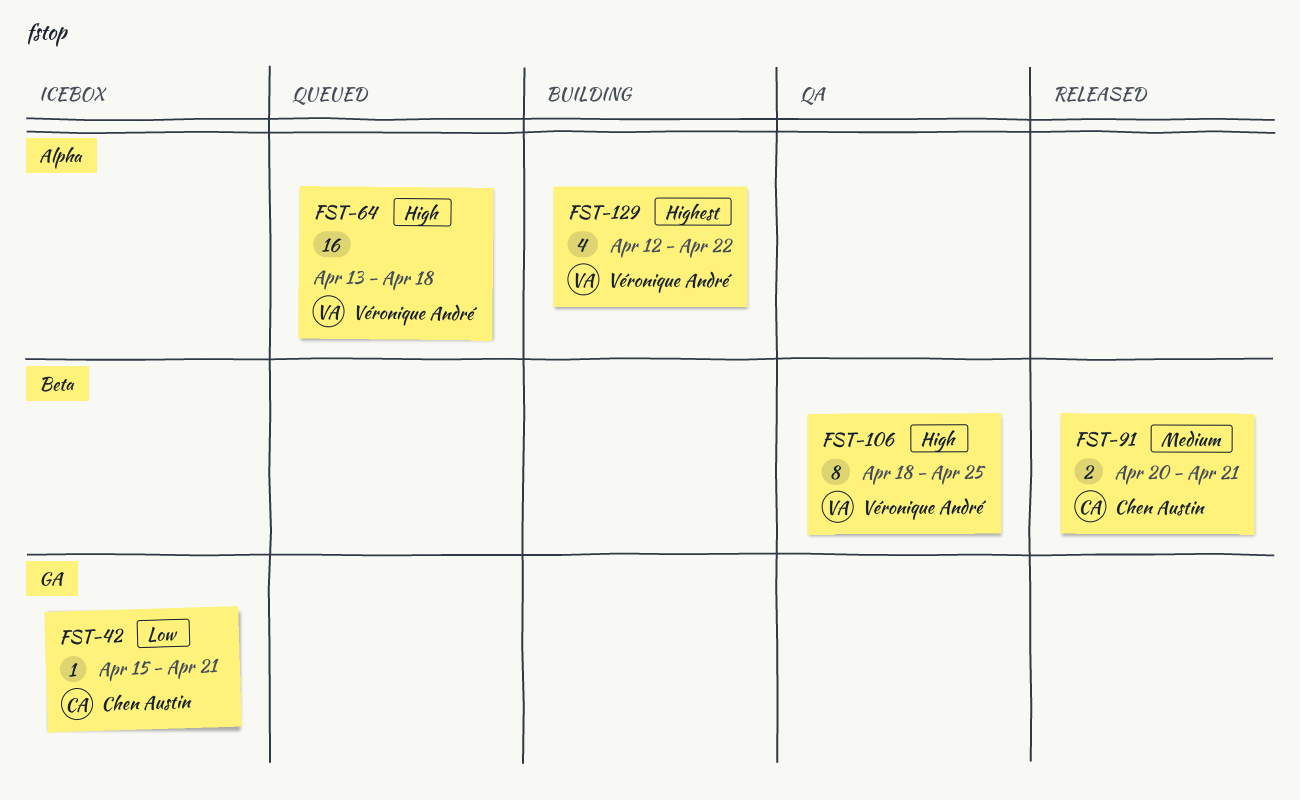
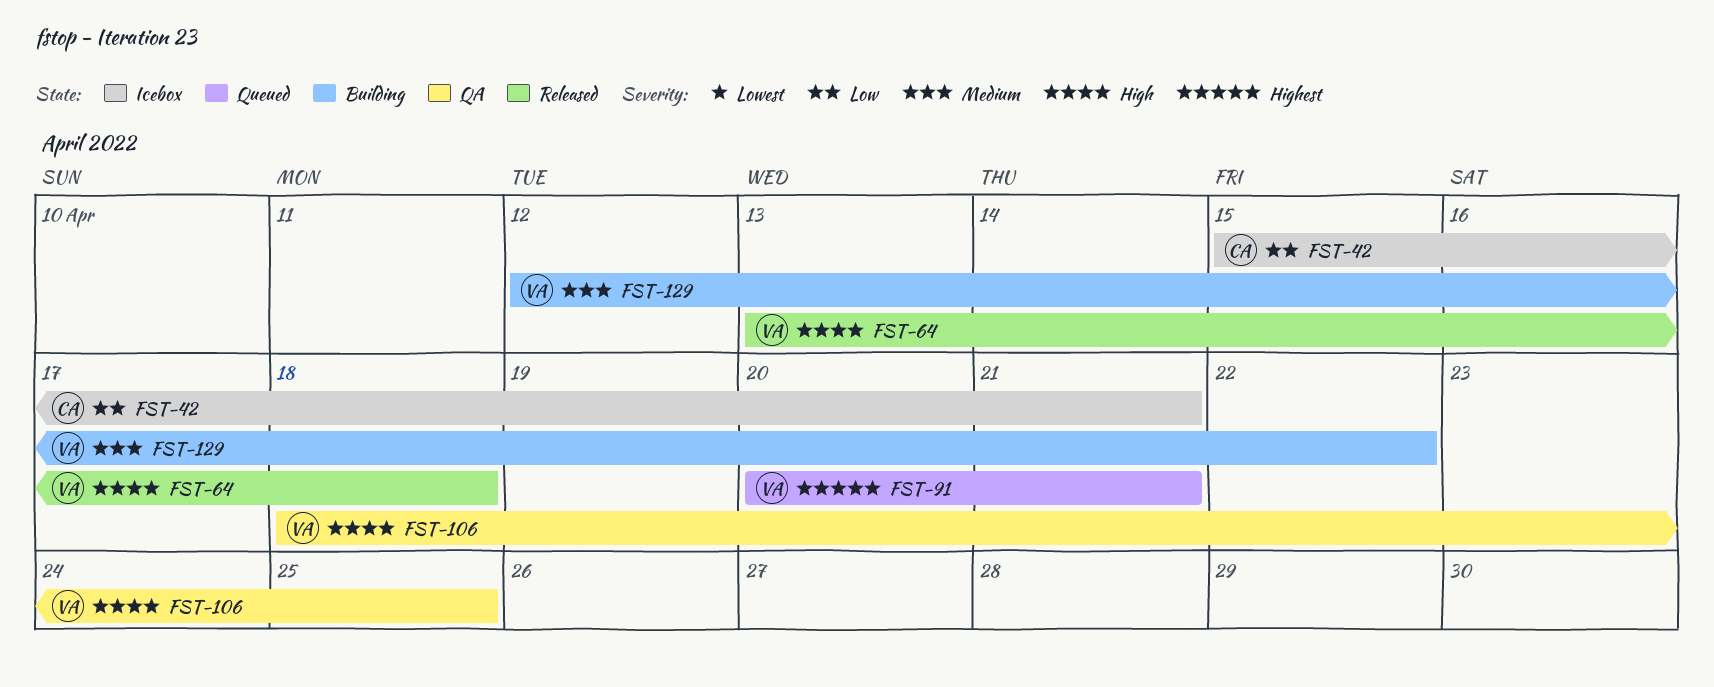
FST-64, status: Queued -> Released
FST-91, status: Released -> Queued
FST-91, owner: Chen Austin -> Véronique André
FST-91, priority: Medium -> Highest
FST-129, priority: Highest -> Medium

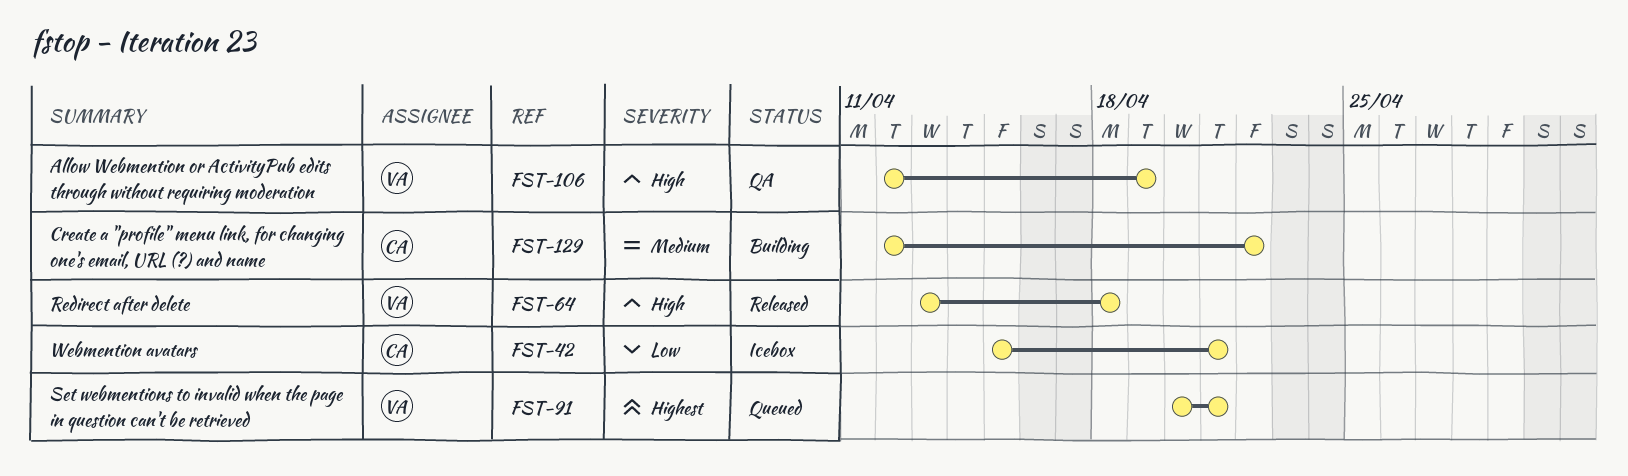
FST-106, start: Apr 18 -> Apr 12
FST-106, due: Apr 25 -> Apr 19
FST-129, owner: VA -> CA

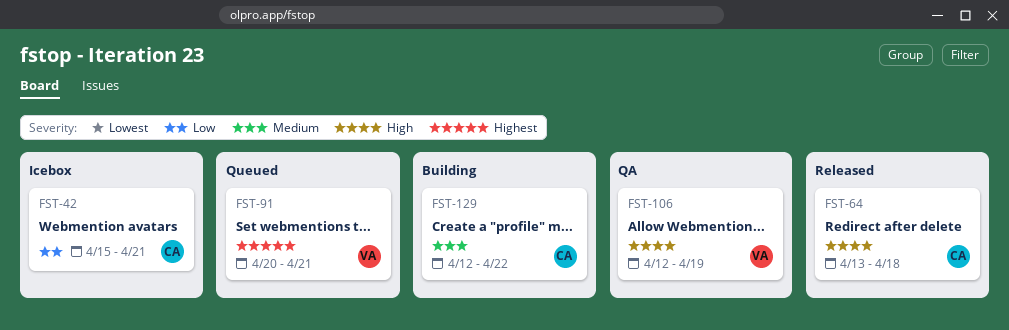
FST-64, owner: VA -> CA

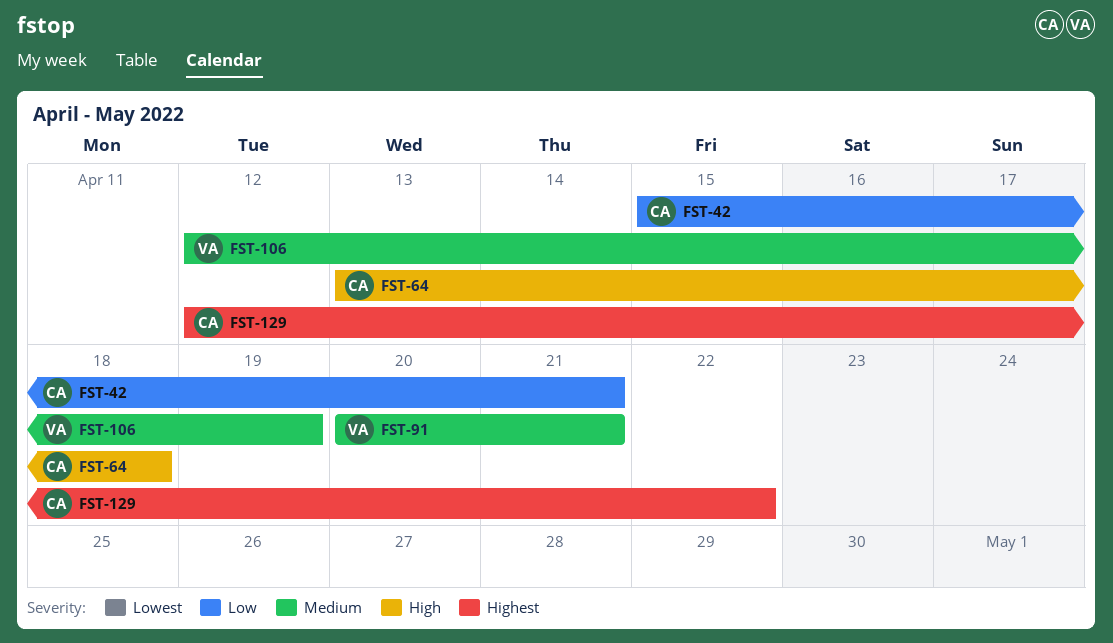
FST-91, priority: Highest -> Medium
FST-106, priority: High -> Medium
FST-129, priority: Medium -> Highest

